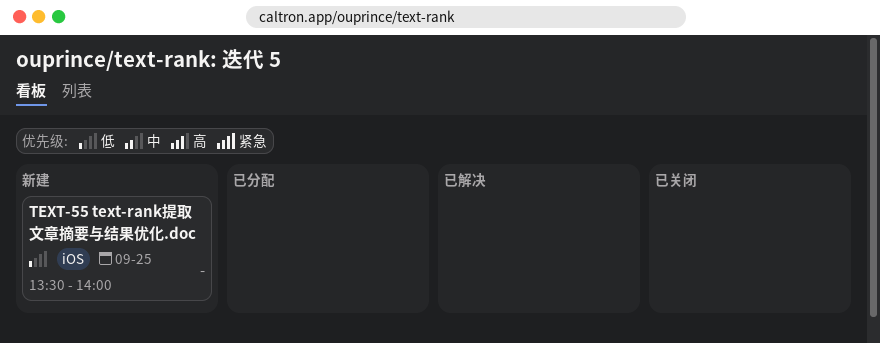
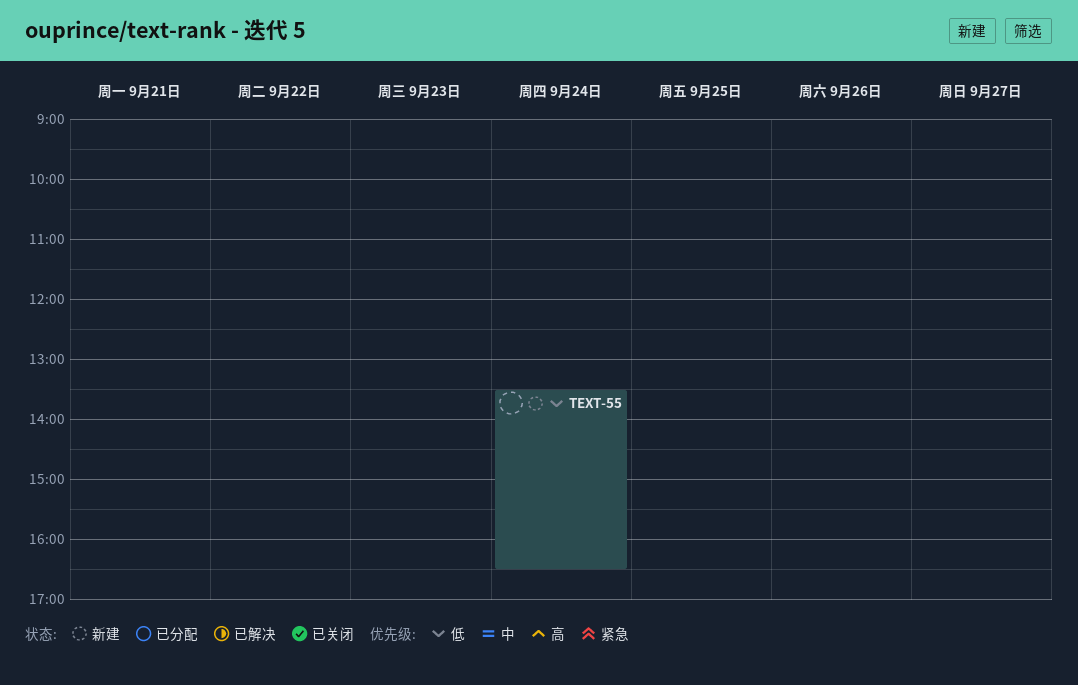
TEXT-55, day: Sep 25 -> Sep 24
TEXT-55, ends: 14:00 -> 16:30

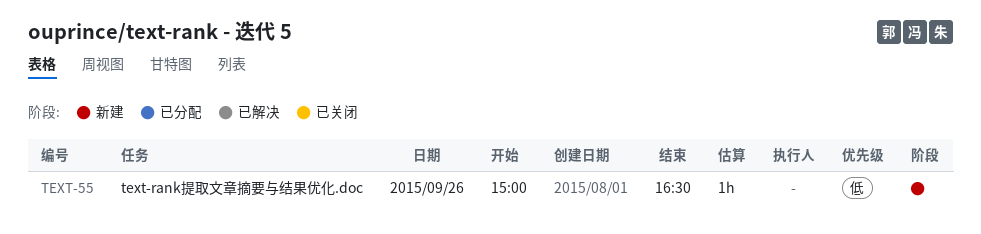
TEXT-55, day: Sep 24 -> Sep 26
TEXT-55, begins: 13:30 -> 15:00

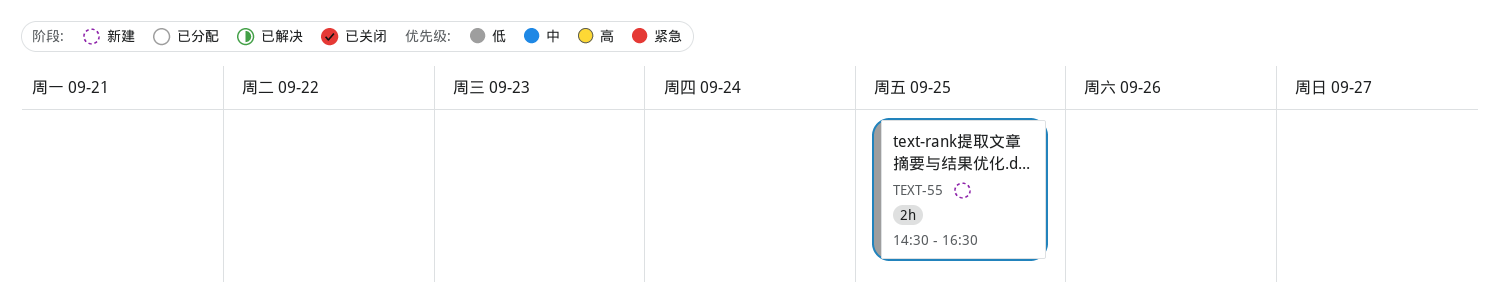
TEXT-55, estimate: 1h -> 2h
TEXT-55, day: Sep 26 -> Sep 25
TEXT-55, begins: 15:00 -> 14:30

